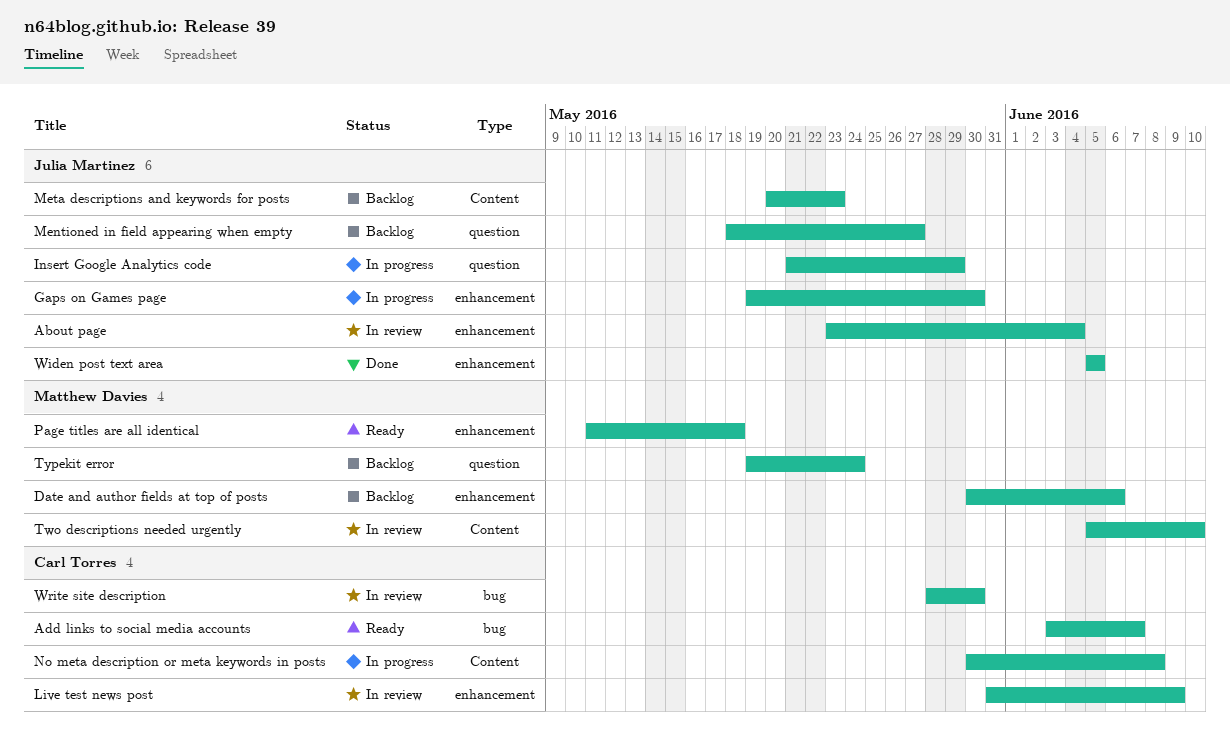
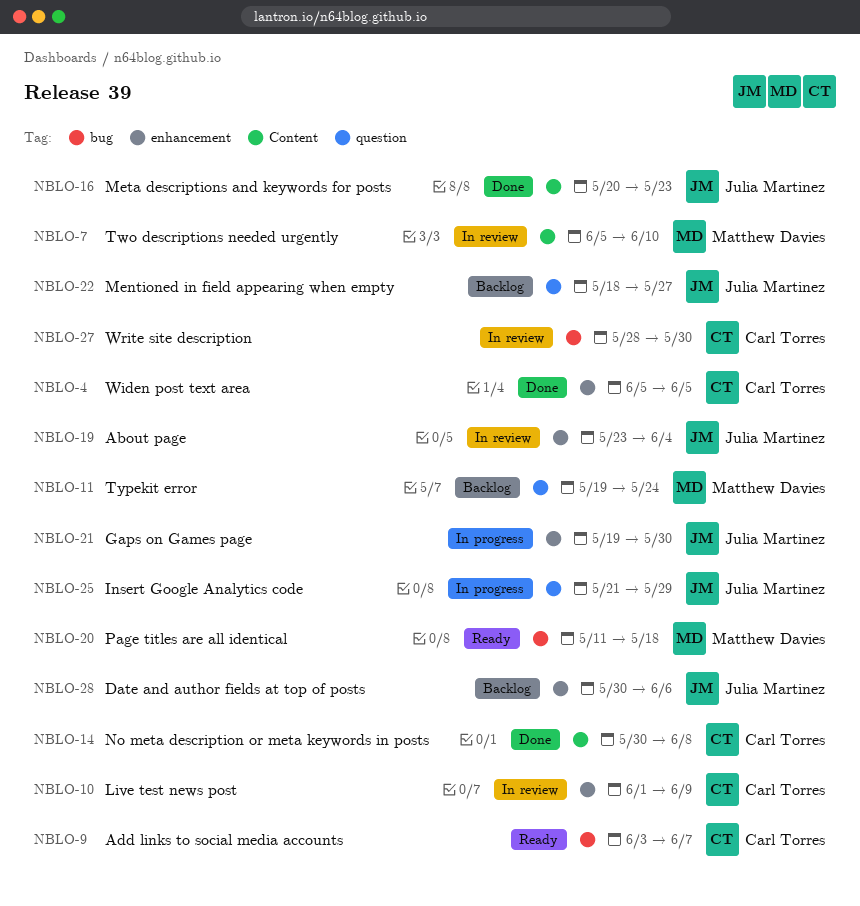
Date and author fields at top of posts, owner: Matthew Davies -> Julia Martinez
Live test news post, start: May 31 -> Jun 1
Meta descriptions and keywords for posts, status: Backlog -> Done
No meta description or meta keywords in posts, status: In progress -> Done
Page titles are all identical, label: enhancement -> bug
Widen post text area, owner: Julia Martinez -> Carl Torres

